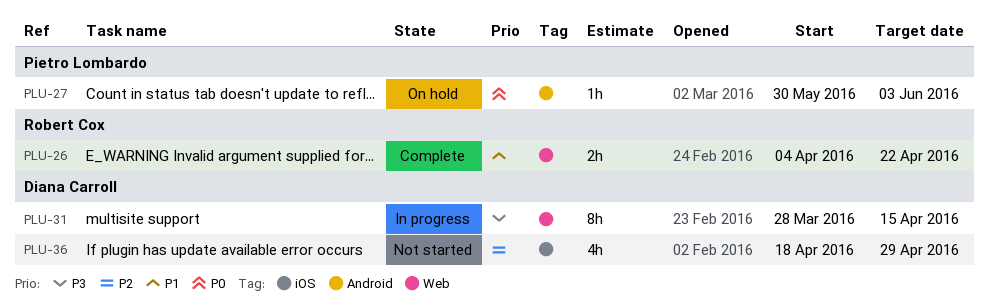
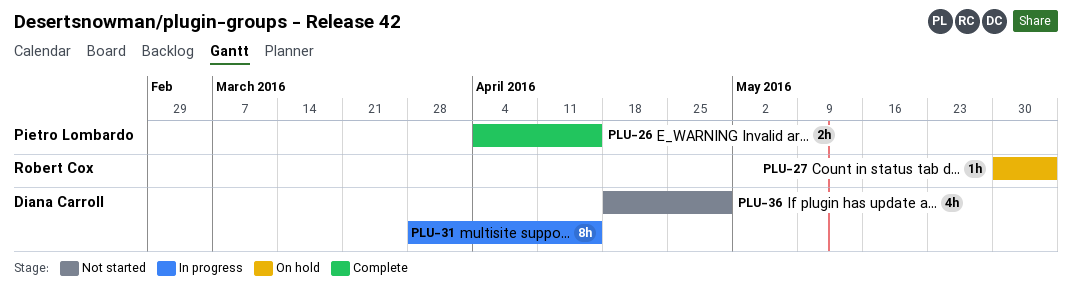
PLU-26, owner: Robert Cox -> Pietro Lombardo
PLU-26, due: Apr 22 -> Apr 15
PLU-27, owner: Pietro Lombardo -> Robert Cox

